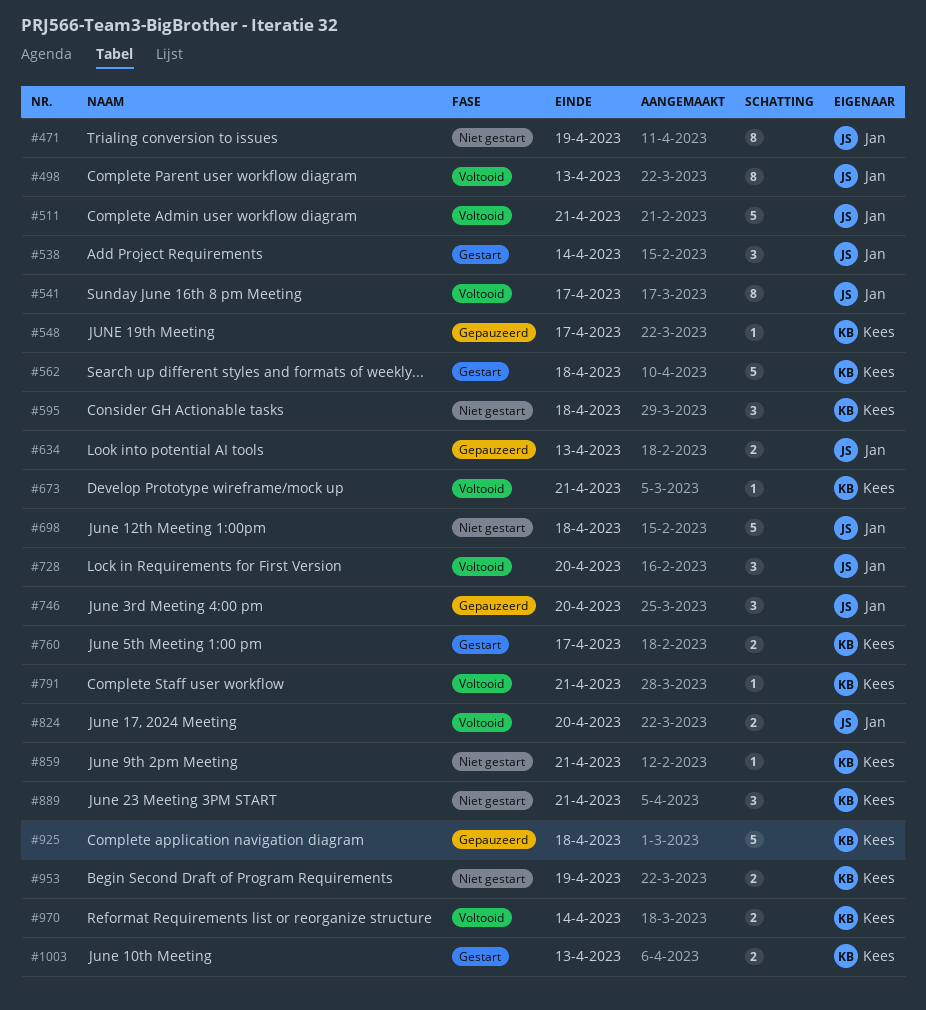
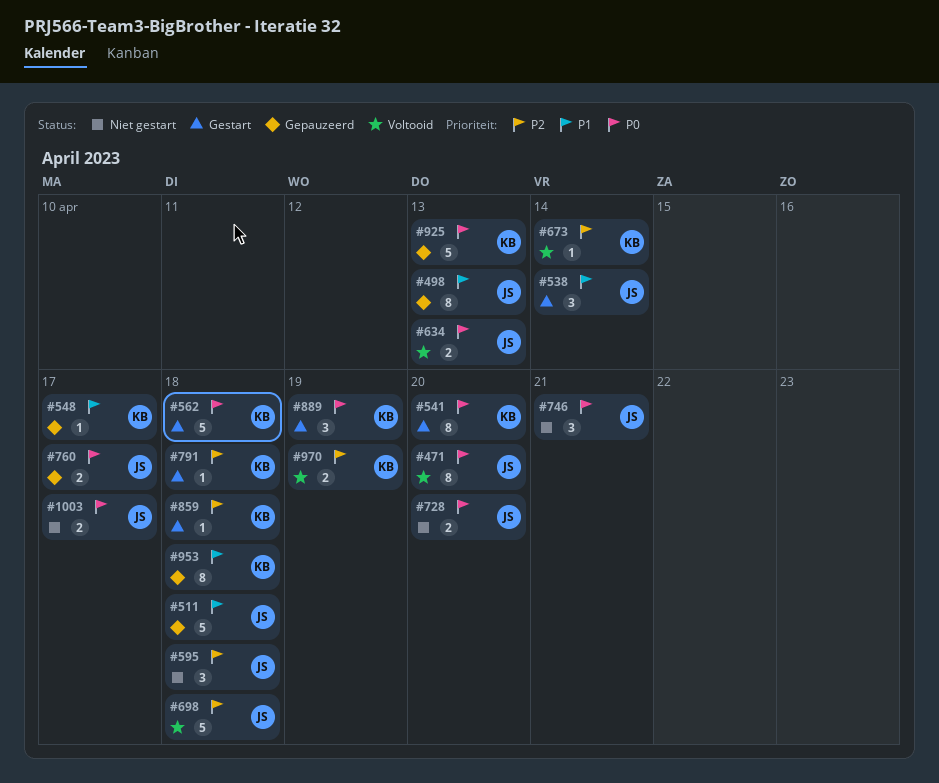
#471, status: Niet gestart -> Voltooid
#471, due: Apr 19 -> Apr 20
#498, status: Voltooid -> Gepauzeerd
#511, status: Voltooid -> Gepauzeerd
#511, due: Apr 21 -> Apr 18
#541, status: Voltooid -> Gestart
#541, owner: Jan -> Kees
#541, due: Apr 17 -> Apr 20
#595, owner: Kees -> Jan
#634, status: Gepauzeerd -> Voltooid
#673, due: Apr 21 -> Apr 14
#698, status: Niet gestart -> Voltooid
#728, status: Voltooid -> Niet gestart
#728, estimate: 3 -> 2
#746, status: Gepauzeerd -> Niet gestart
#746, due: Apr 20 -> Apr 21
#760, status: Gestart -> Gepauzeerd
#760, owner: Kees -> Jan
#791, status: Voltooid -> Gestart
#791, due: Apr 21 -> Apr 18
#824: present -> none
#859, status: Niet gestart -> Gestart
#859, due: Apr 21 -> Apr 18
#889, status: Niet gestart -> Gestart
#889, due: Apr 21 -> Apr 19
#925, due: Apr 18 -> Apr 13
#953, status: Niet gestart -> Gepauzeerd
#953, estimate: 2 -> 8
#953, due: Apr 19 -> Apr 18
#970, due: Apr 14 -> Apr 19
#1003, status: Gestart -> Niet gestart
#1003, owner: Kees -> Jan
#1003, due: Apr 13 -> Apr 17

